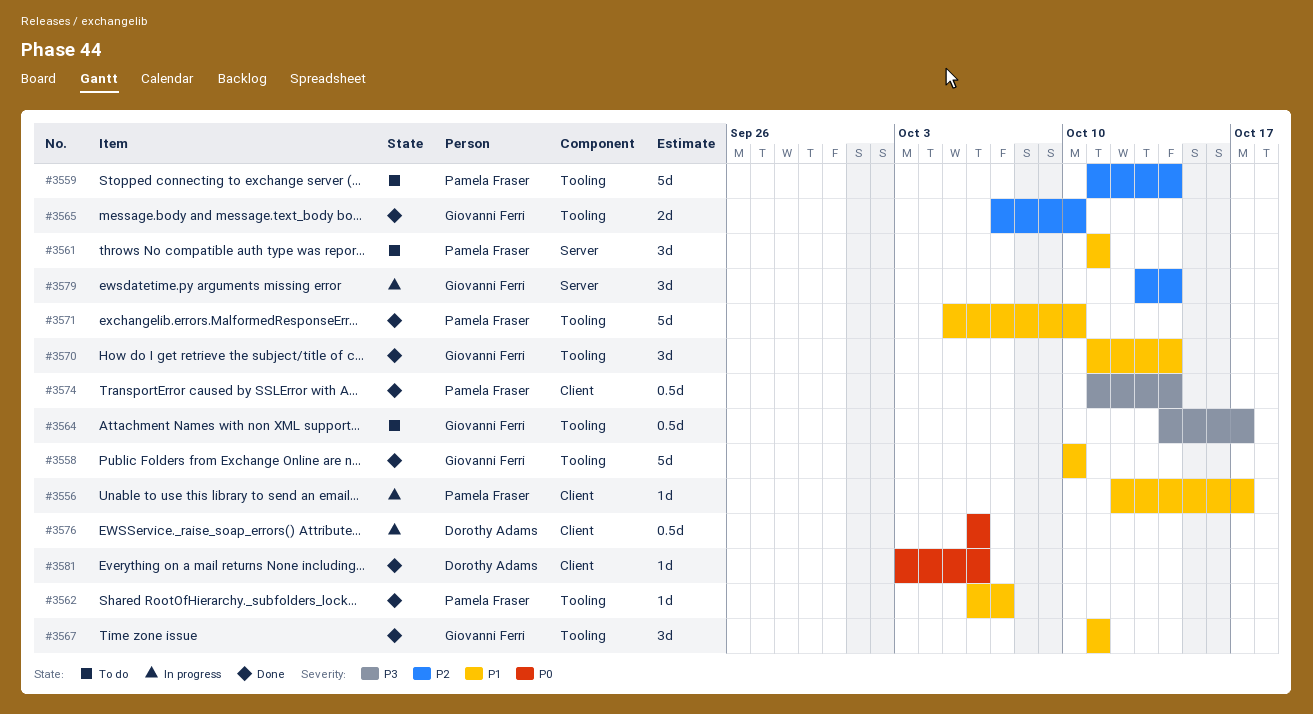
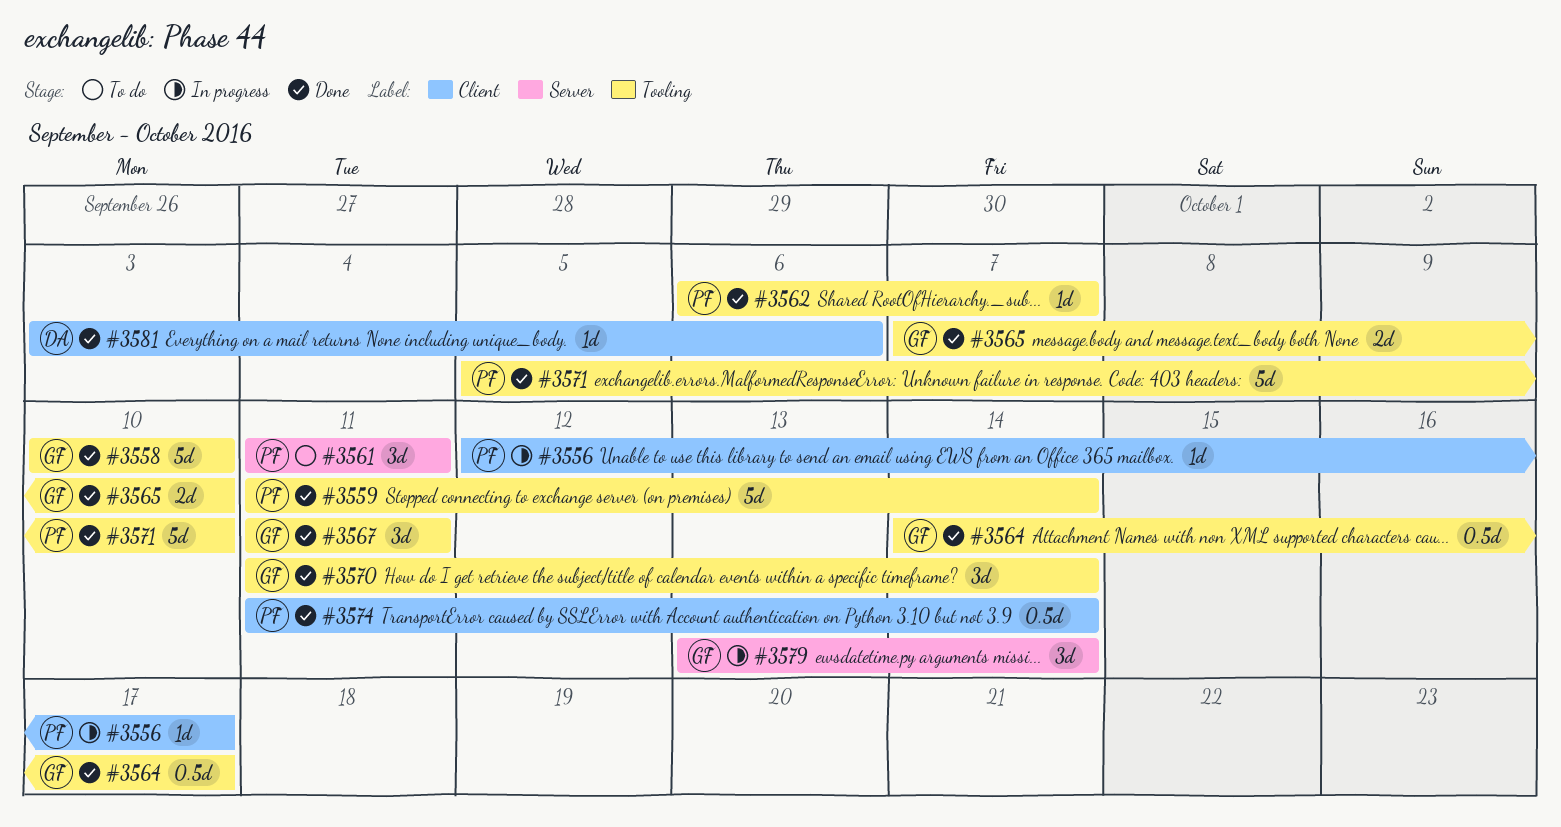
#3559, status: To do -> Done
#3564, status: To do -> Done
#3576: present -> none

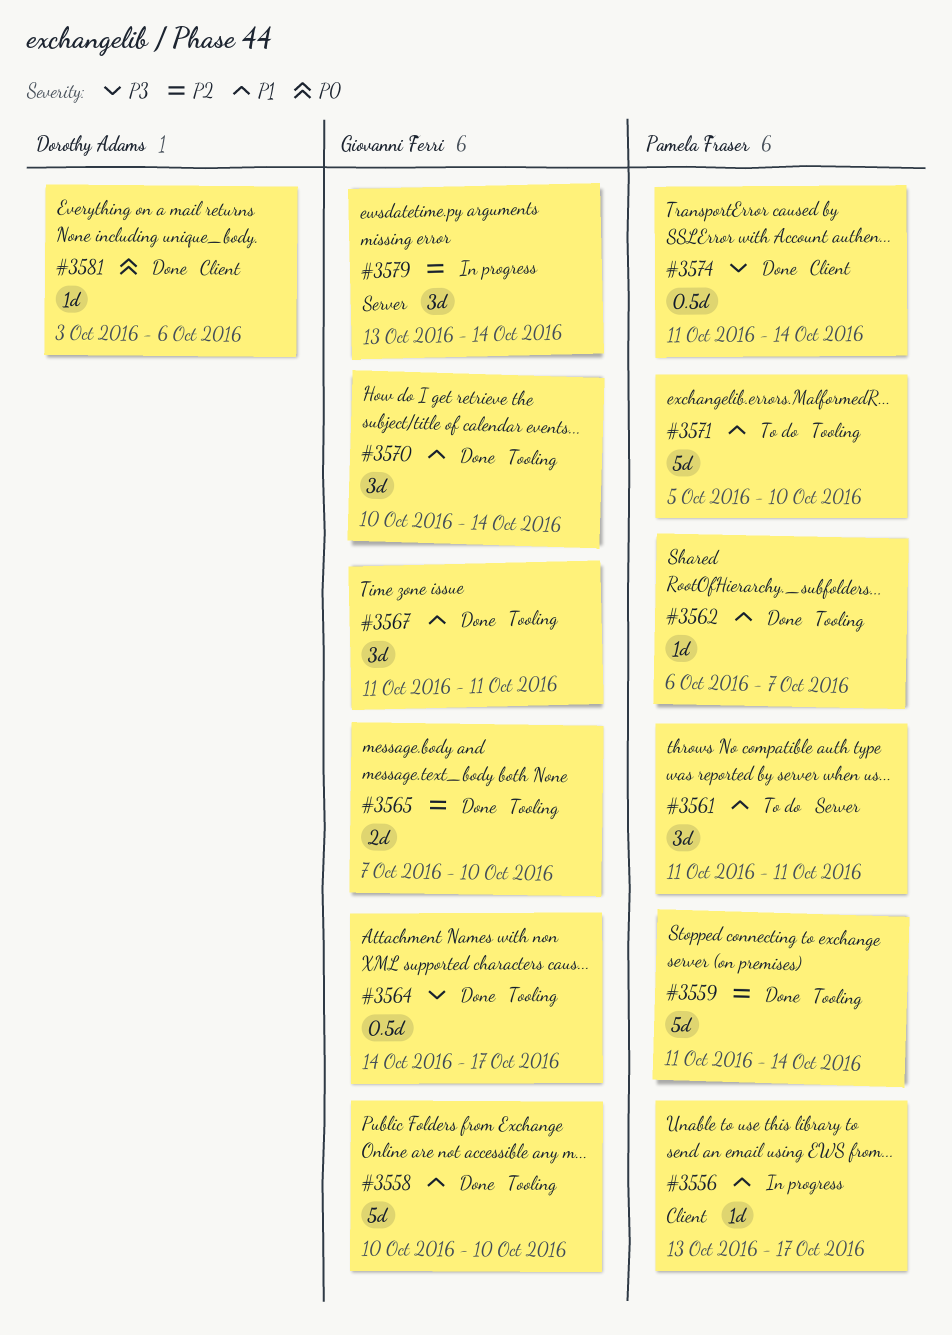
#3556, start: Oct 12 -> Oct 13
#3570, start: Oct 11 -> Oct 10
#3571, status: Done -> To do

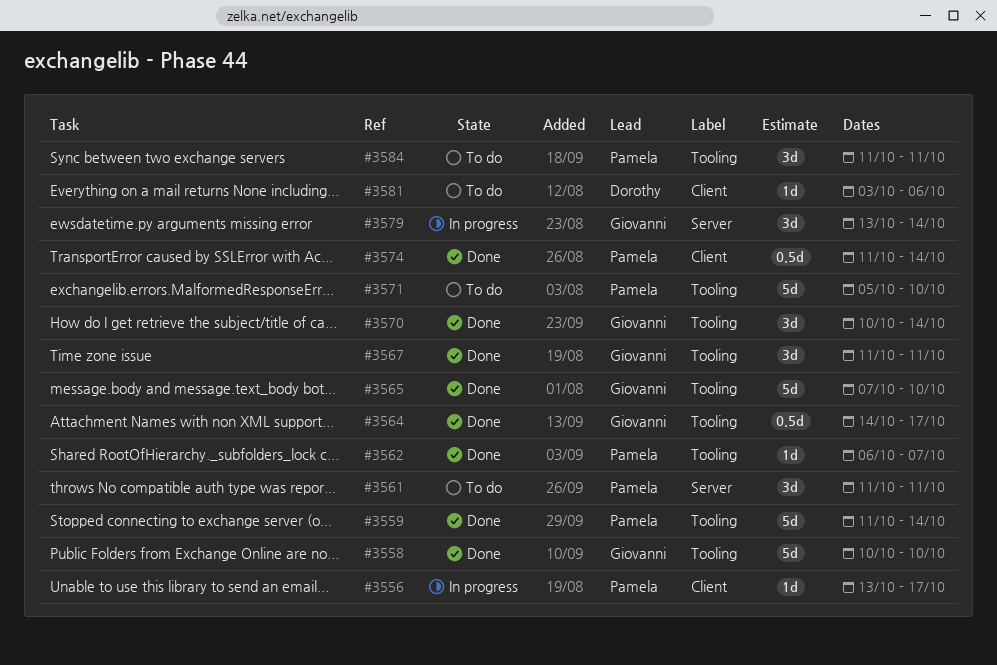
#3565, estimate: 2d -> 5d
#3581, status: Done -> To do
#3584: none -> present

